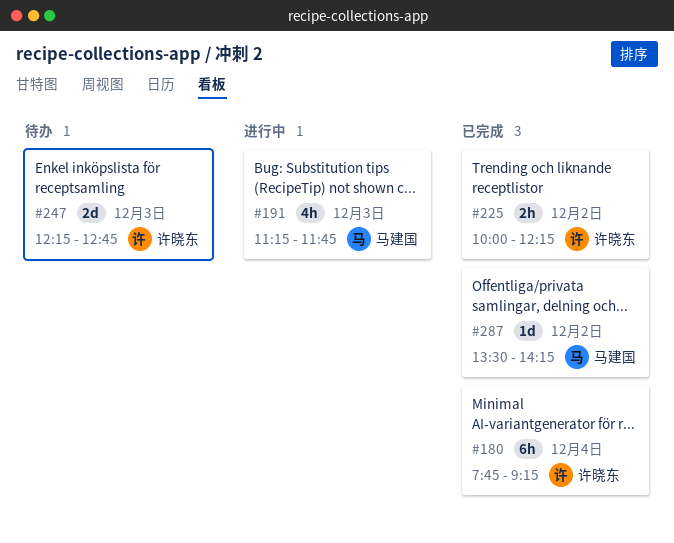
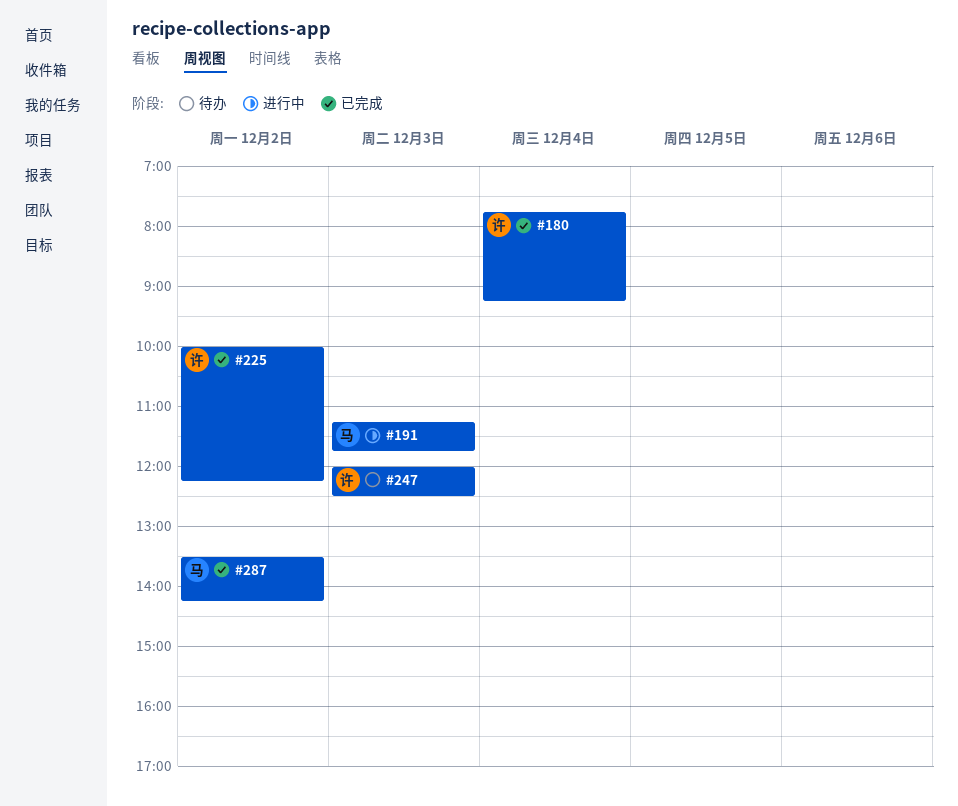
#247, begins: 12:15 -> 12:00
#247, ends: 12:45 -> 12:30

